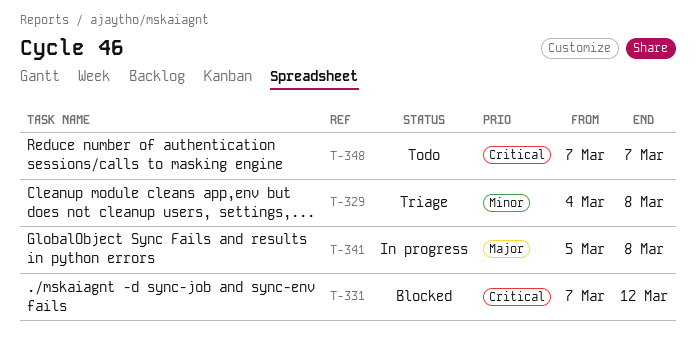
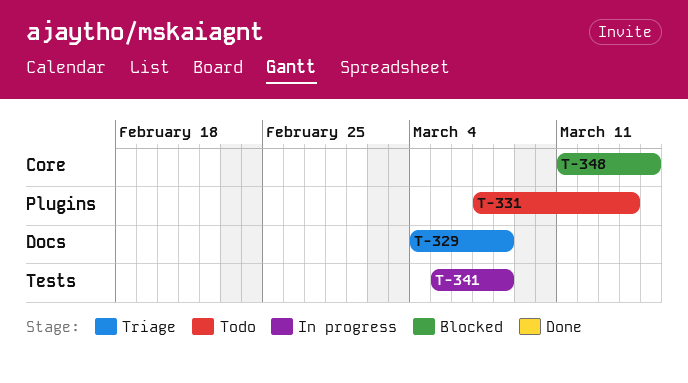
T-331, status: Blocked -> Todo
T-331, due: Mar 12 -> Mar 14
T-348, status: Todo -> Blocked
T-348, start: Mar 7 -> Mar 11
T-348, due: Mar 7 -> Mar 15

